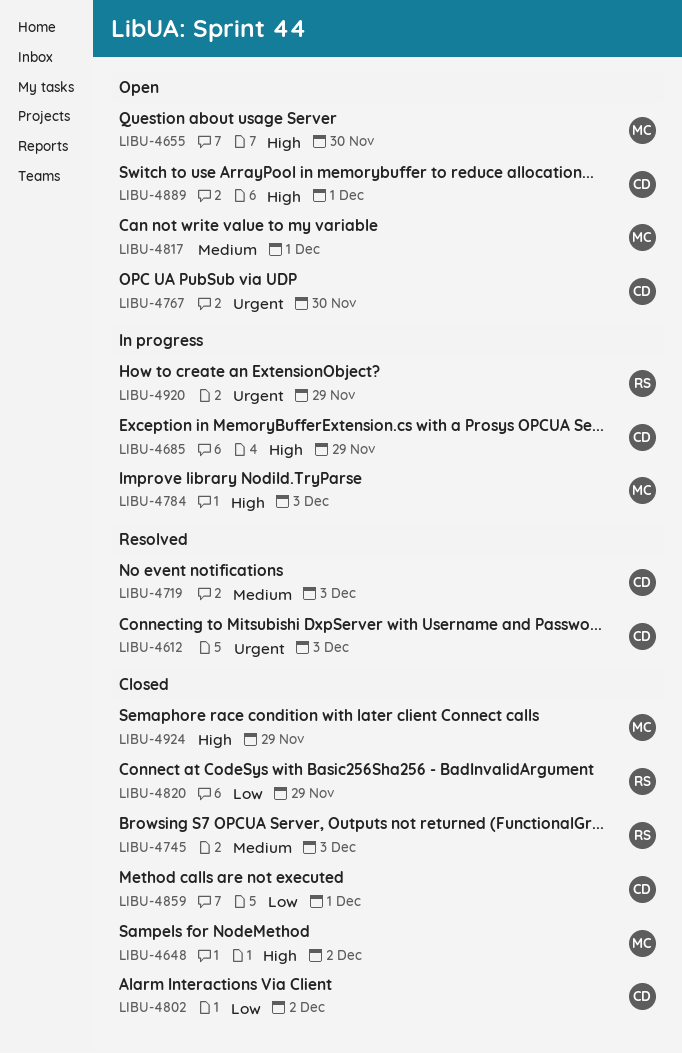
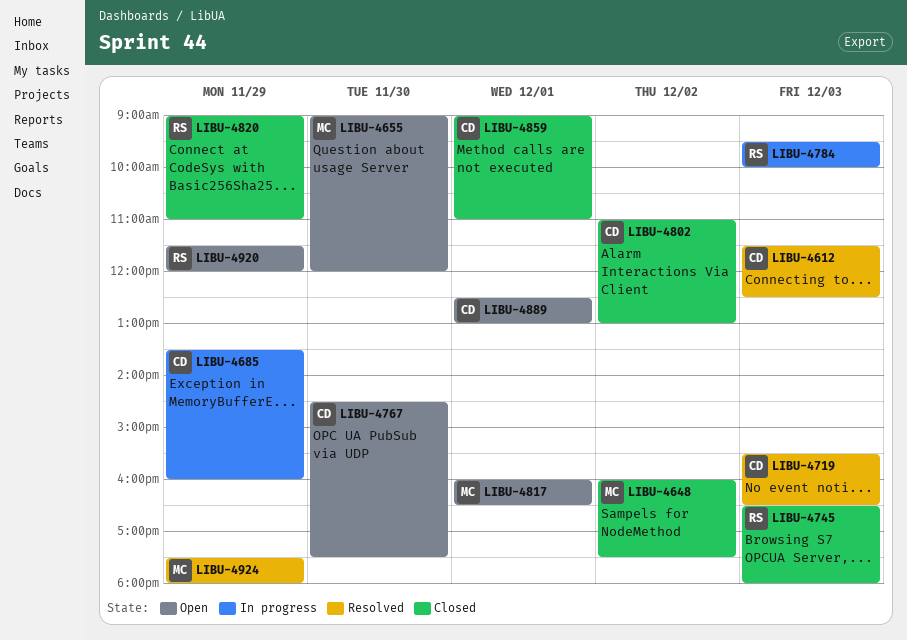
LIBU-4784, owner: MC -> RS
LIBU-4920, status: In progress -> Open
LIBU-4924, status: Closed -> Resolved

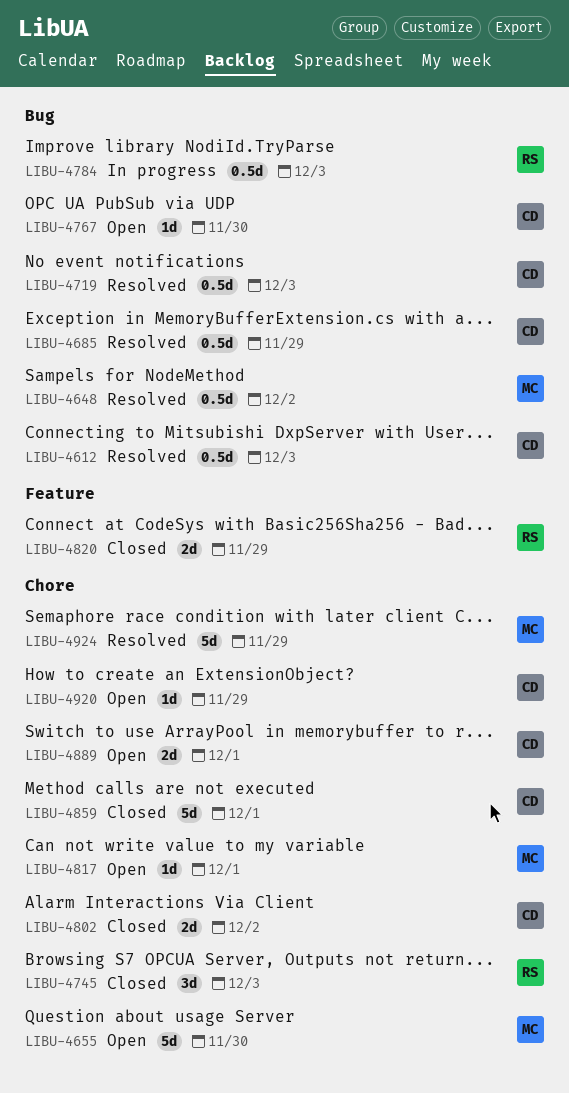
LIBU-4648, status: Closed -> Resolved
LIBU-4685, status: In progress -> Resolved
LIBU-4920, owner: RS -> CD

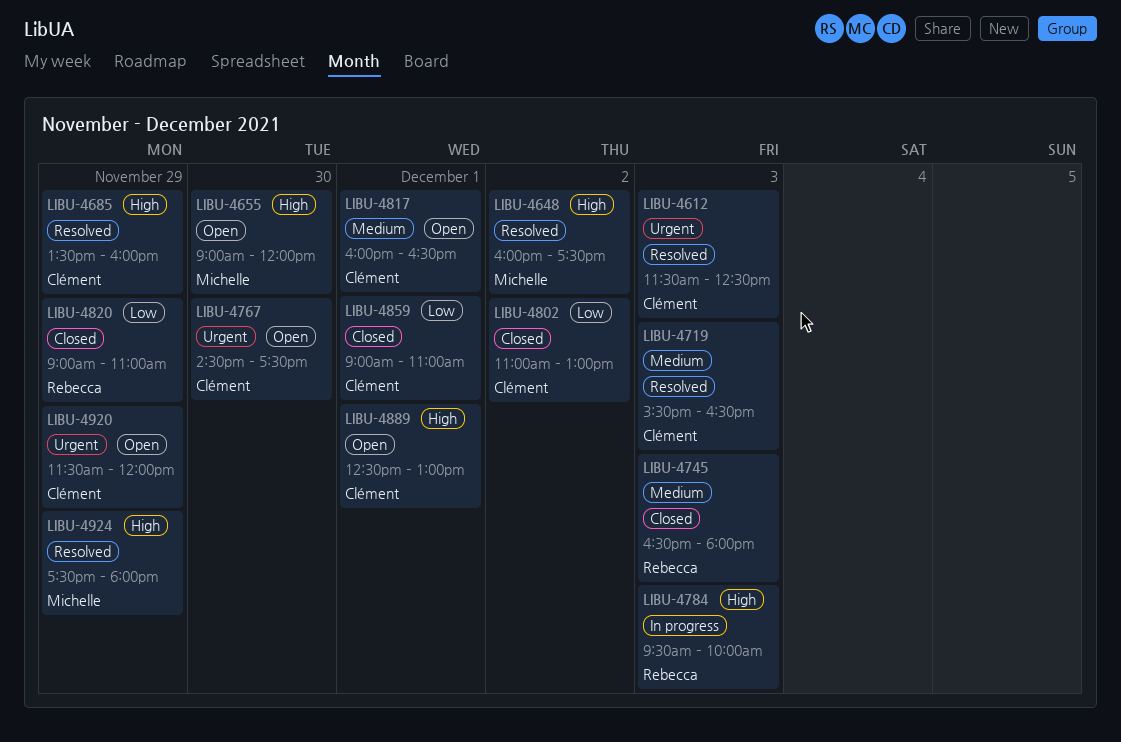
LIBU-4817, owner: Michelle -> Clément

